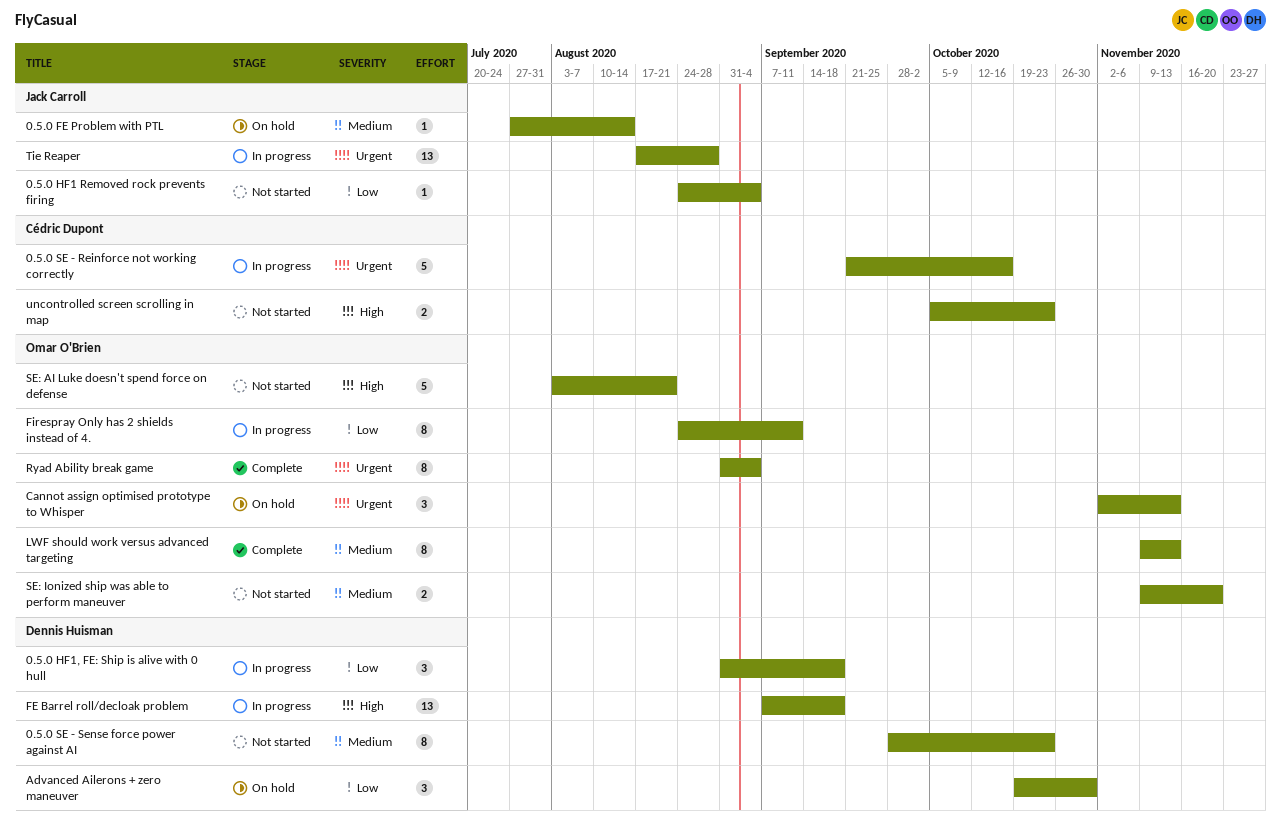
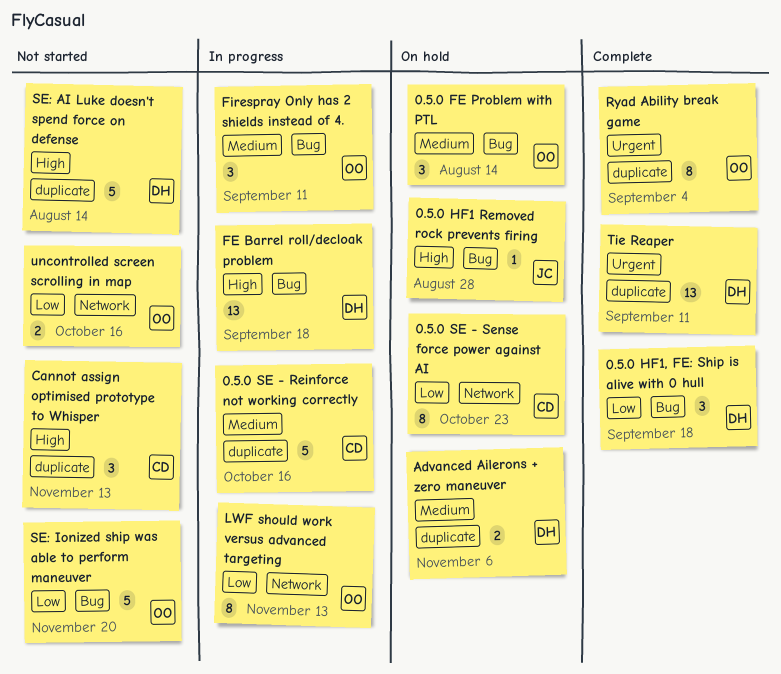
0.5.0 FE Problem with PTL, owner: Jack Carroll -> Omar O'Brien
0.5.0 FE Problem with PTL, estimate: 1 -> 3
0.5.0 HF1 Removed rock prevents firing, status: Not started -> On hold
0.5.0 HF1 Removed rock prevents firing, priority: Low -> High
0.5.0 HF1 Removed rock prevents firing, due: Sep 4 -> Aug 28
0.5.0 HF1, FE: Ship is alive with 0 hull, status: In progress -> Complete
0.5.0 SE - Reinforce not working correctly, priority: Urgent -> Medium
0.5.0 SE - Sense force power against AI, status: Not started -> On hold
0.5.0 SE - Sense force power against AI, owner: Dennis Huisman -> Cédric Dupont
0.5.0 SE - Sense force power against AI, priority: Medium -> Low
Advanced Ailerons + zero maneuver, priority: Low -> Medium
Advanced Ailerons + zero maneuver, estimate: 3 -> 2
Advanced Ailerons + zero maneuver, due: Oct 30 -> Nov 6
Cannot assign optimised prototype to Whisper, status: On hold -> Not started
Cannot assign optimised prototype to Whisper, owner: Omar O'Brien -> Cédric Dupont
Cannot assign optimised prototype to Whisper, priority: Urgent -> High
Firespray Only has 2 shields instead of 4., priority: Low -> Medium
Firespray Only has 2 shields instead of 4., estimate: 8 -> 3
LWF should work versus advanced targeting, status: Complete -> In progress
LWF should work versus advanced targeting, priority: Medium -> Low
SE: AI Luke doesn't spend force on defense, owner: Omar O'Brien -> Dennis Huisman
SE: AI Luke doesn't spend force on defense, due: Aug 21 -> Aug 14
SE: Ionized ship was able to perform maneuver, priority: Medium -> Low
SE: Ionized ship was able to perform maneuver, estimate: 2 -> 5
Tie Reaper, status: In progress -> Complete
Tie Reaper, owner: Jack Carroll -> Dennis Huisman
Tie Reaper, due: Aug 28 -> Sep 11
uncontrolled screen scrolling in map, owner: Cédric Dupont -> Omar O'Brien
uncontrolled screen scrolling in map, priority: High -> Low
uncontrolled screen scrolling in map, due: Oct 23 -> Oct 16

